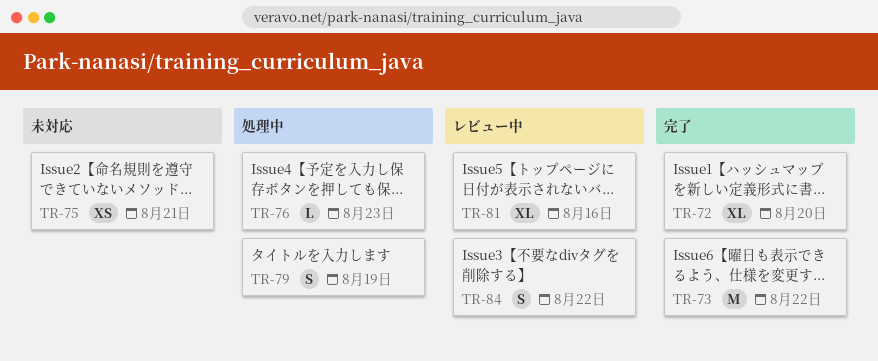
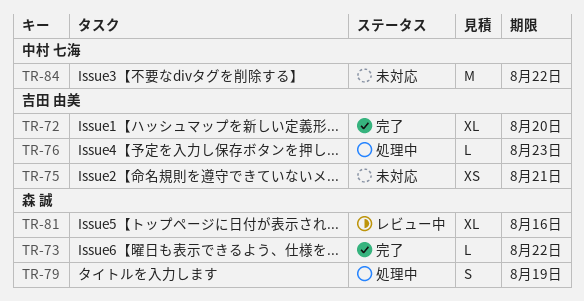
TR-73, estimate: M -> L
TR-84, status: レビュー中 -> 未対応
TR-84, estimate: S -> M

